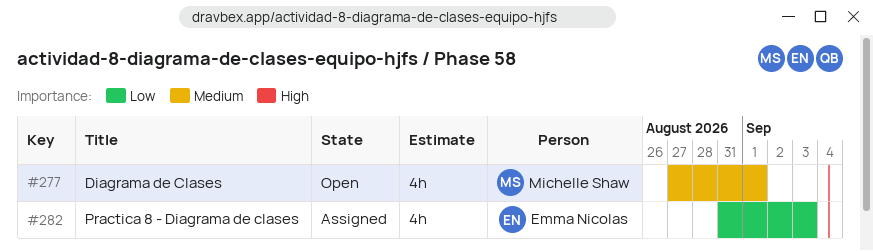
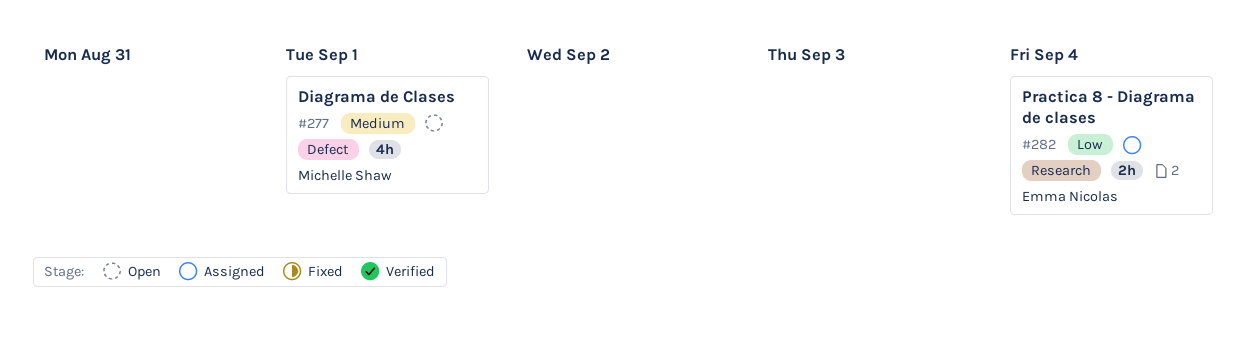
#282, estimate: 4h -> 2h
#282, due: Sep 3 -> Sep 4

